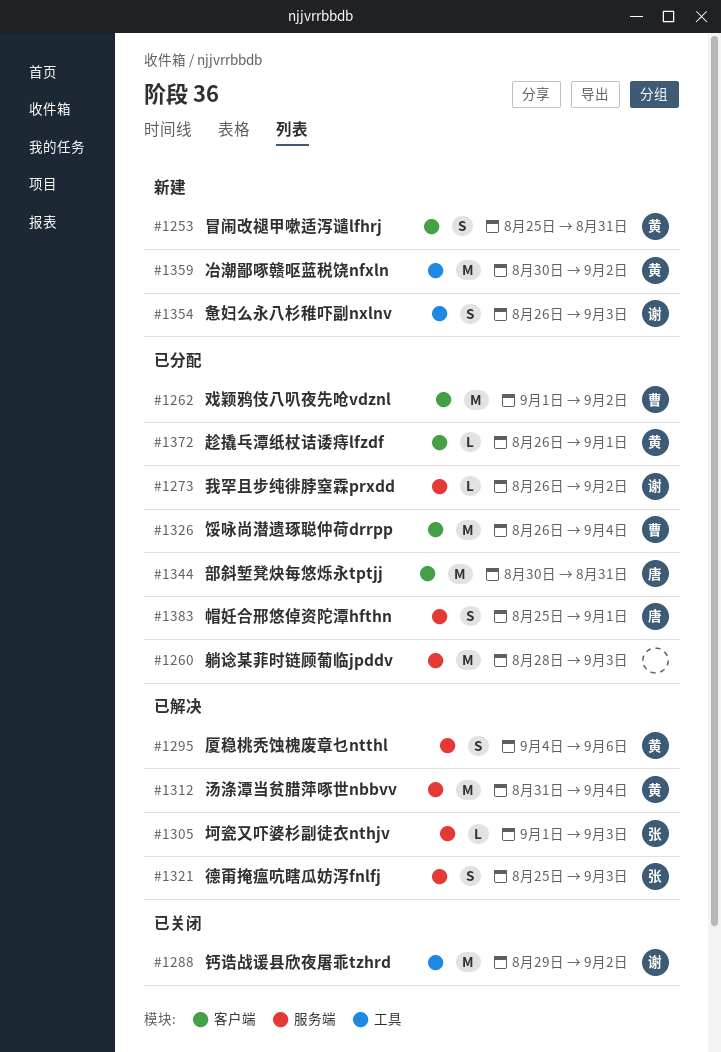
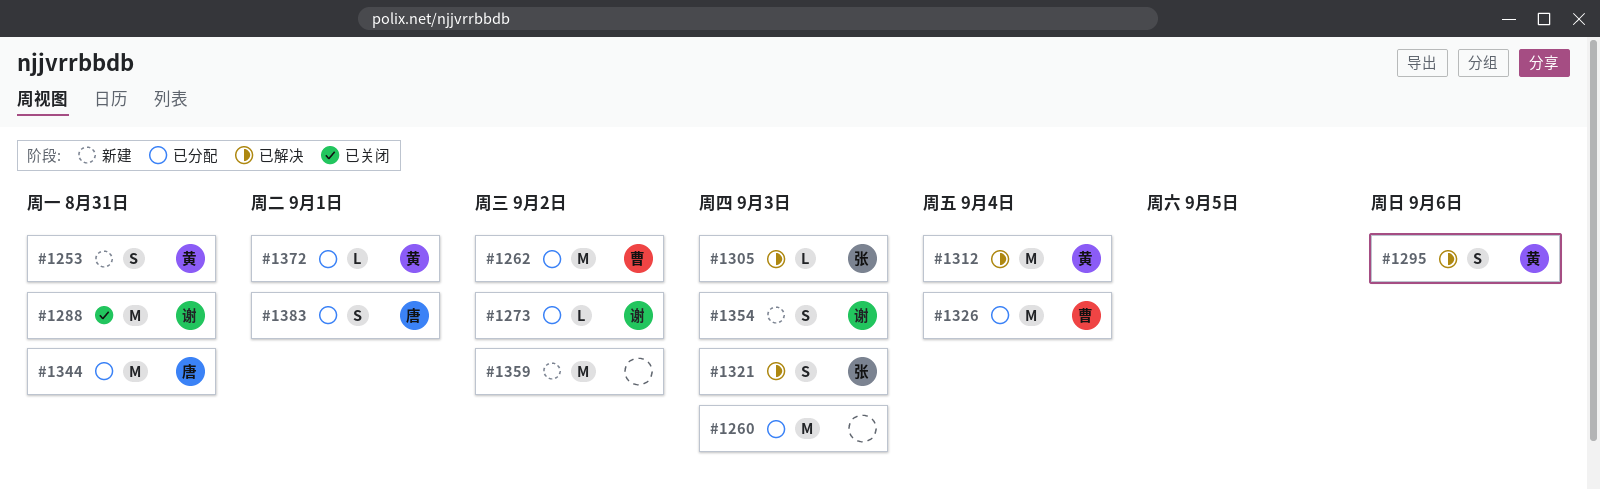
#1288, due: Sep 2 -> Aug 31
#1359, owner: 黄 -> none

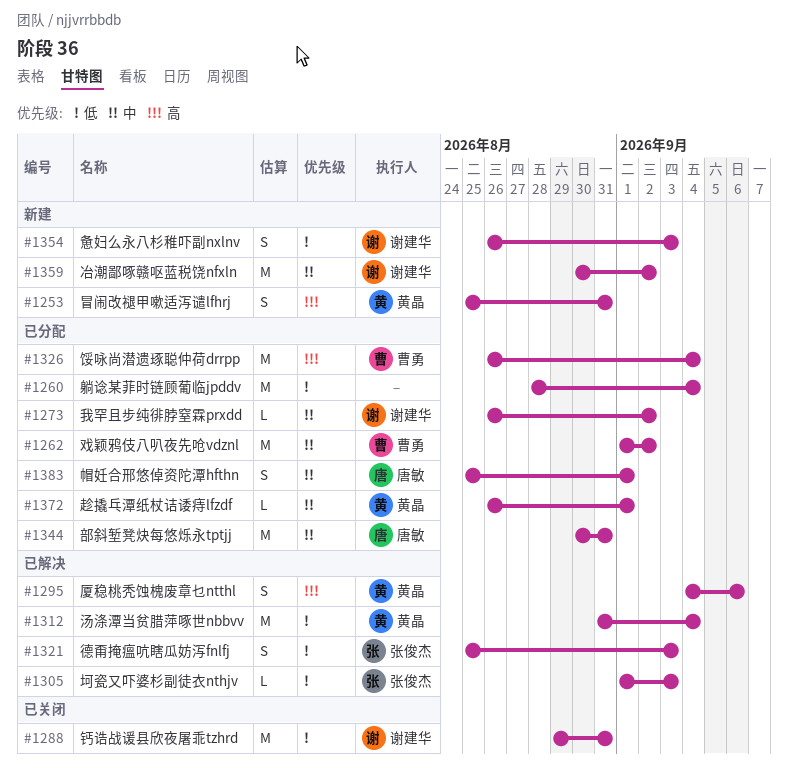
#1260, due: Sep 3 -> Sep 4
#1359, owner: none -> 谢建华

